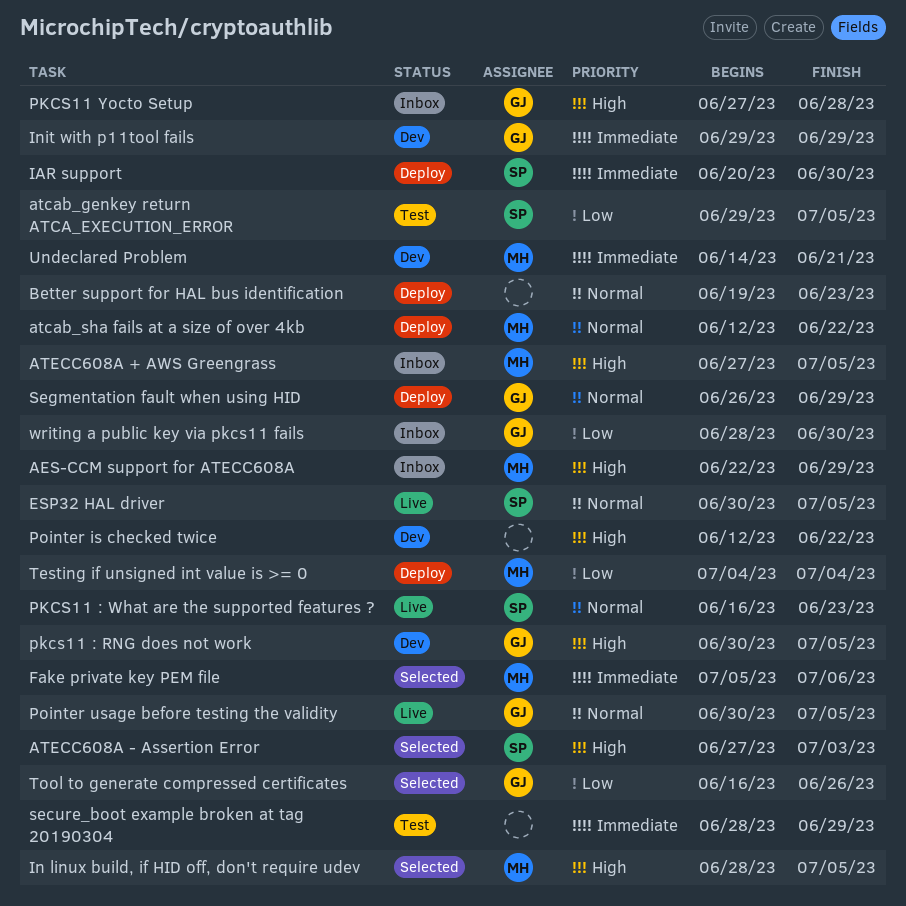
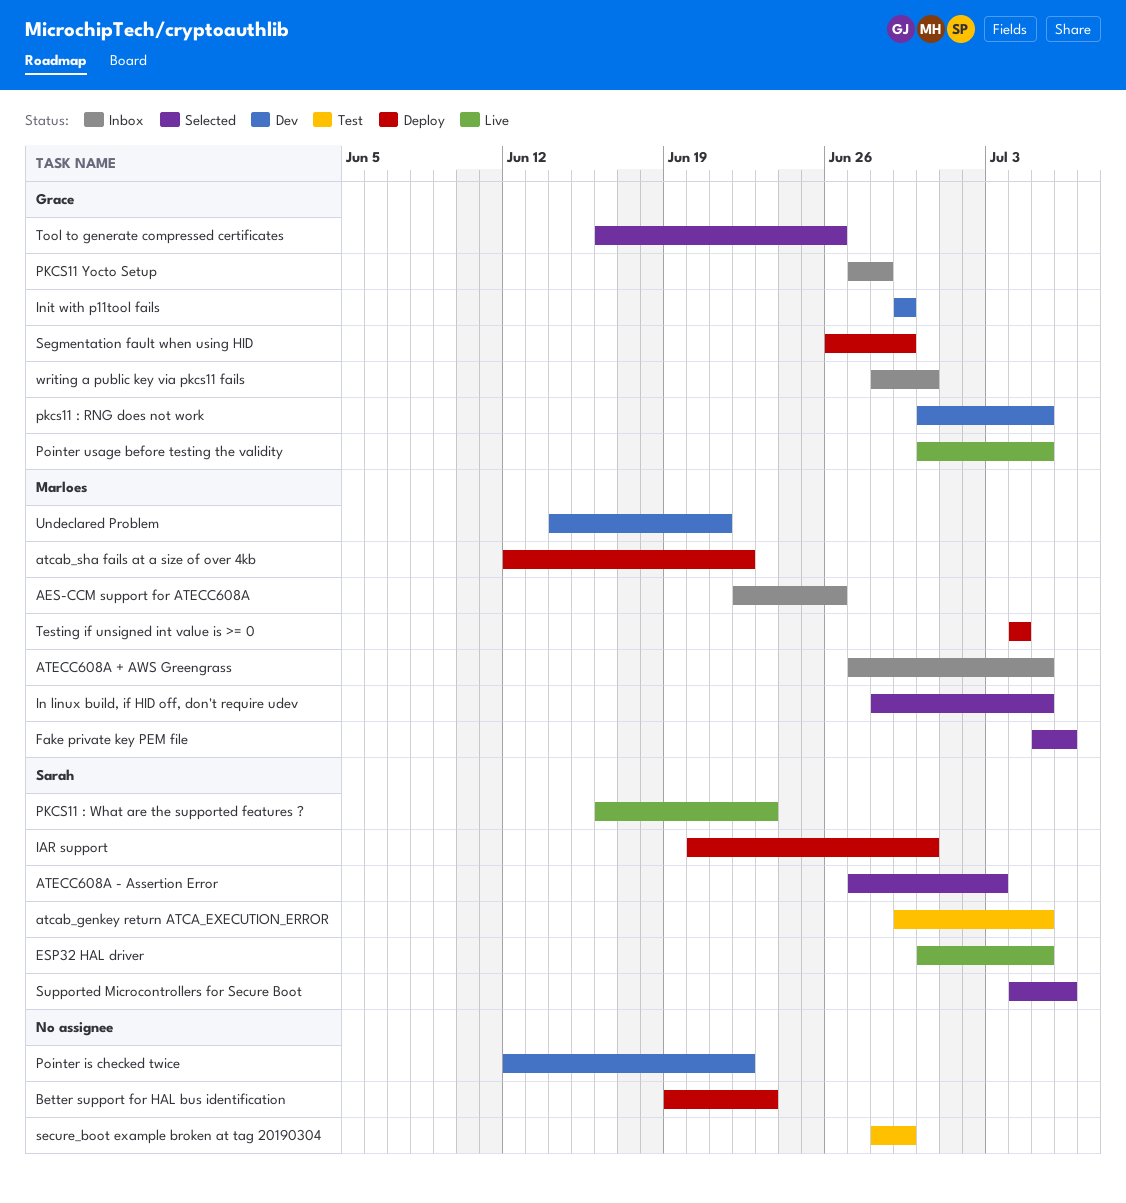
AES-CCM support for ATECC608A, due: Jun 29 -> Jun 26
Supported Microcontrollers for Secure Boot: none -> present

